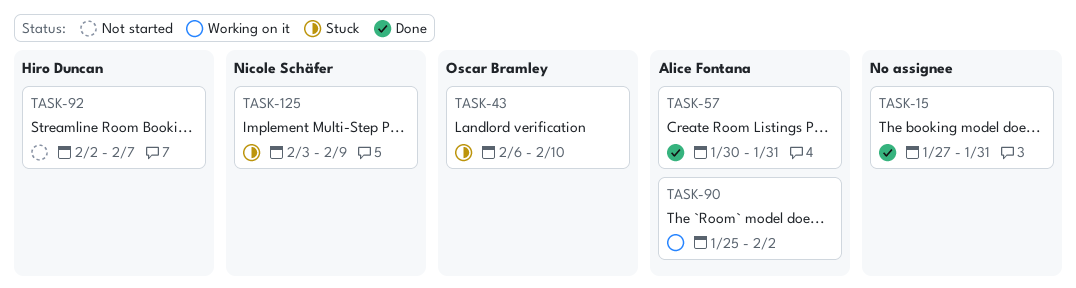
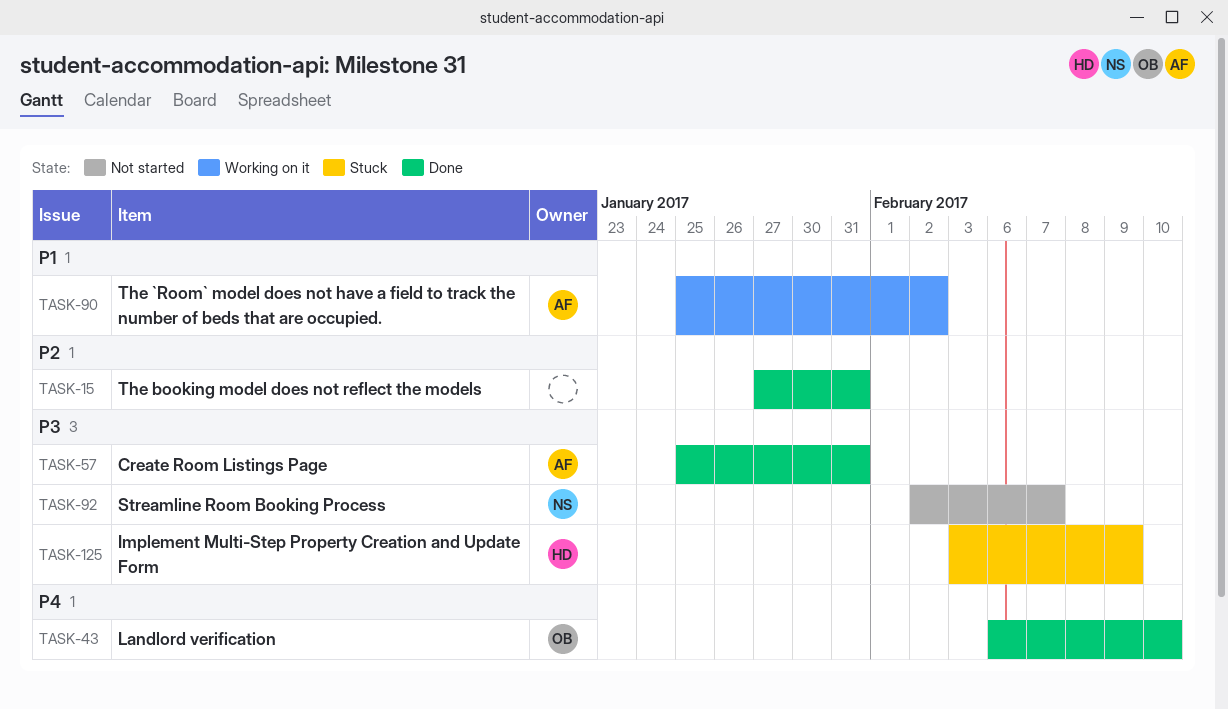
TASK-43, status: Stuck -> Done
TASK-57, start: Jan 30 -> Jan 25
TASK-92, owner: Hiro Duncan -> Nicole Schäfer
TASK-125, owner: Nicole Schäfer -> Hiro Duncan

